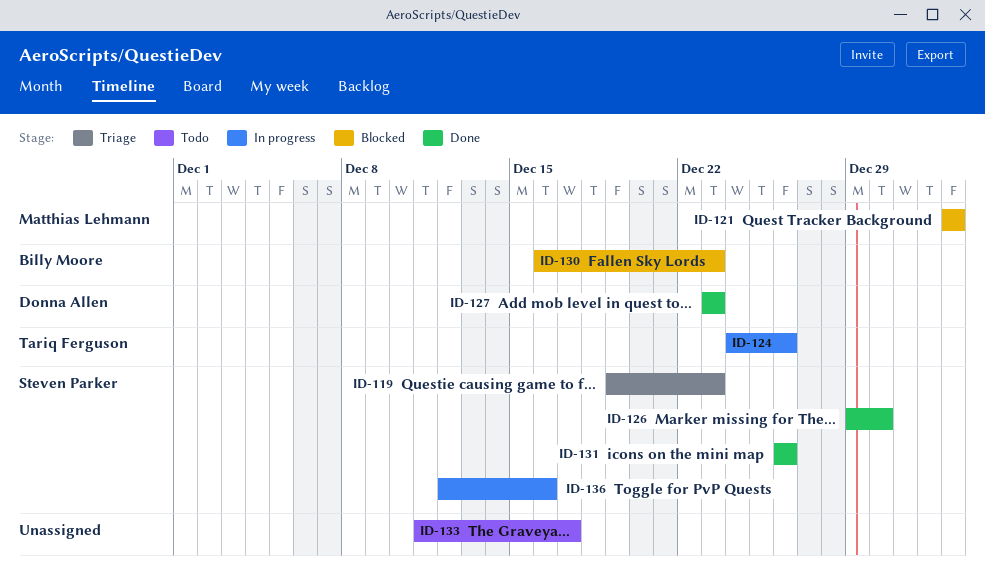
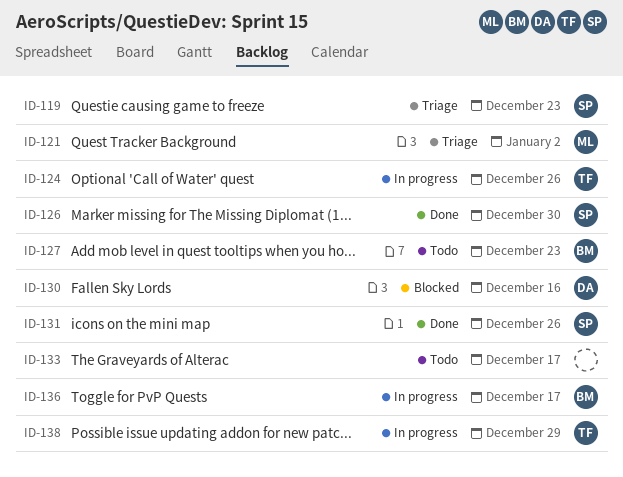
ID-121, status: Blocked -> Triage
ID-127, status: Done -> Todo
ID-127, owner: Donna Allen -> Billy Moore
ID-130, owner: Billy Moore -> Donna Allen
ID-130, due: Dec 23 -> Dec 16
ID-136, owner: Steven Parker -> Billy Moore
ID-136, due: Dec 16 -> Dec 17
ID-138: none -> present

